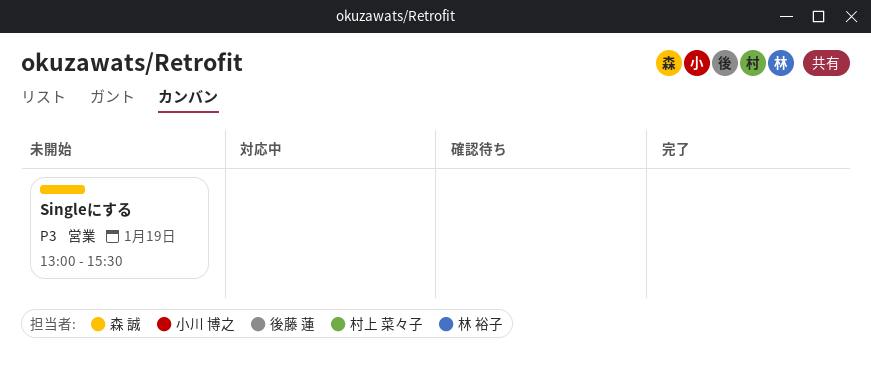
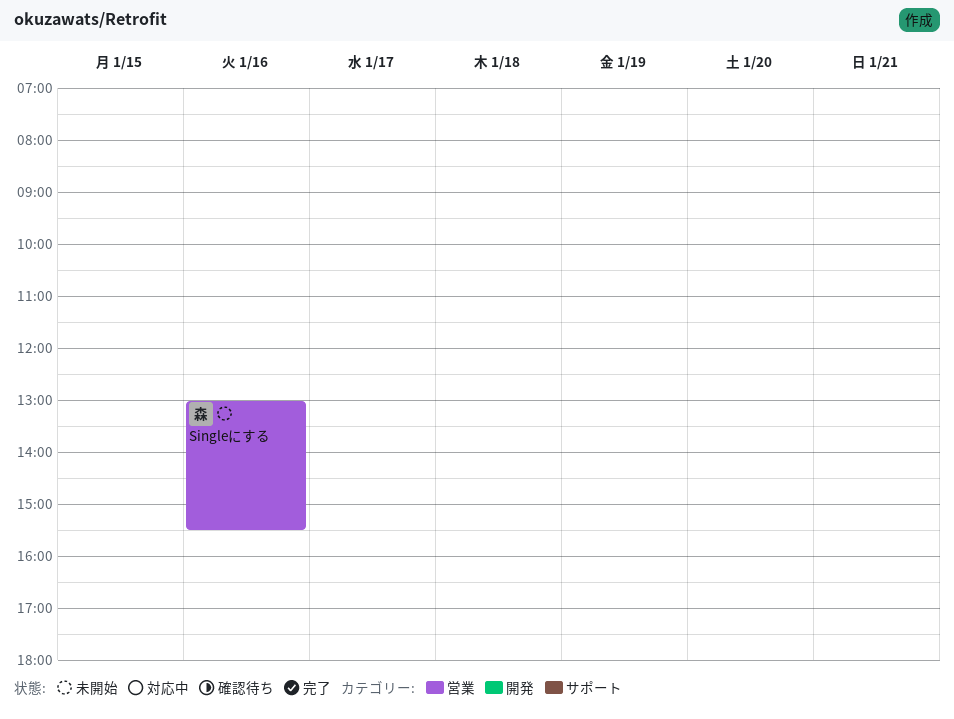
Singleにする, day: Jan 19 -> Jan 16

